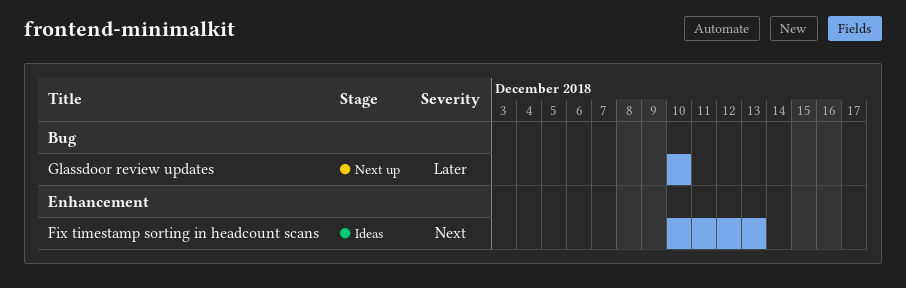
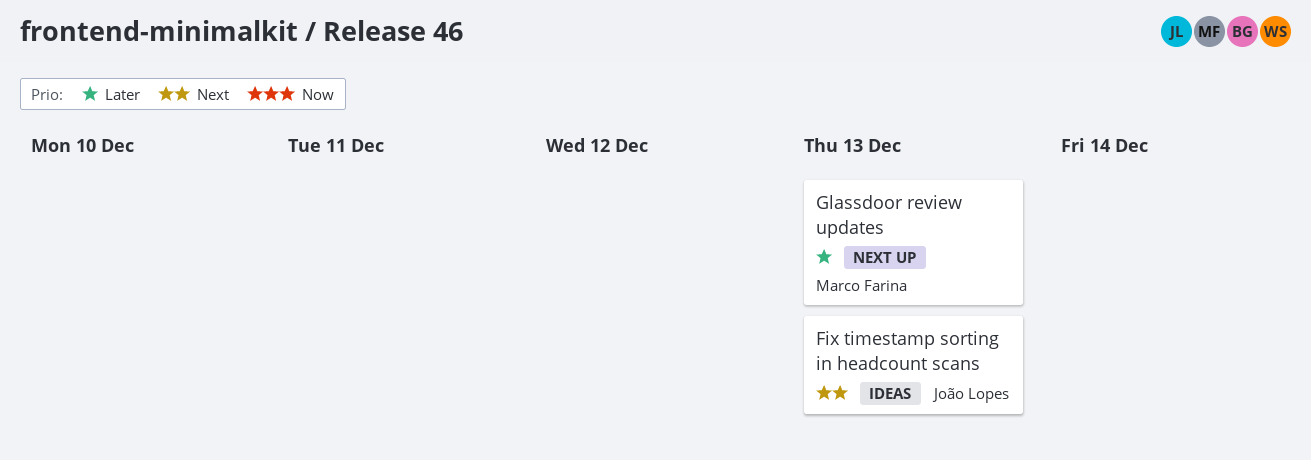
Glassdoor review updates, due: Dec 10 -> Dec 13

